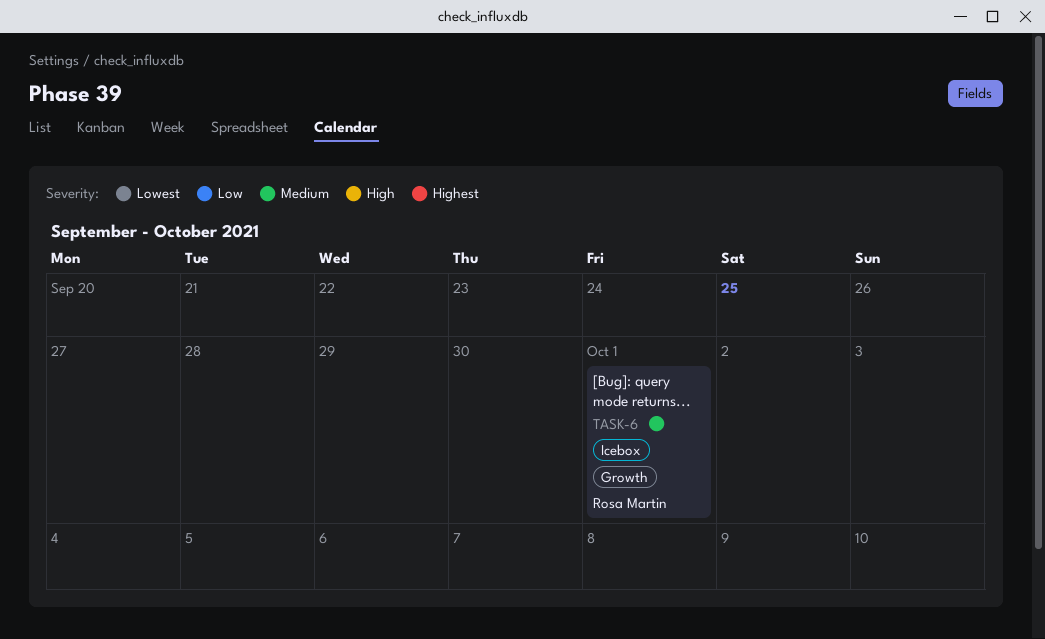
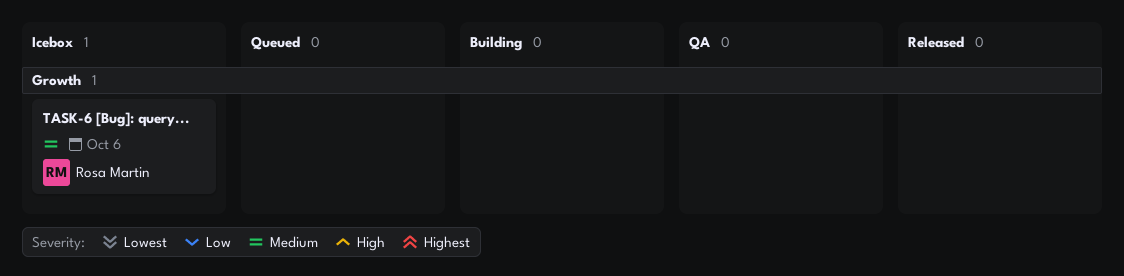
TASK-6, due: Oct 1 -> Oct 6

